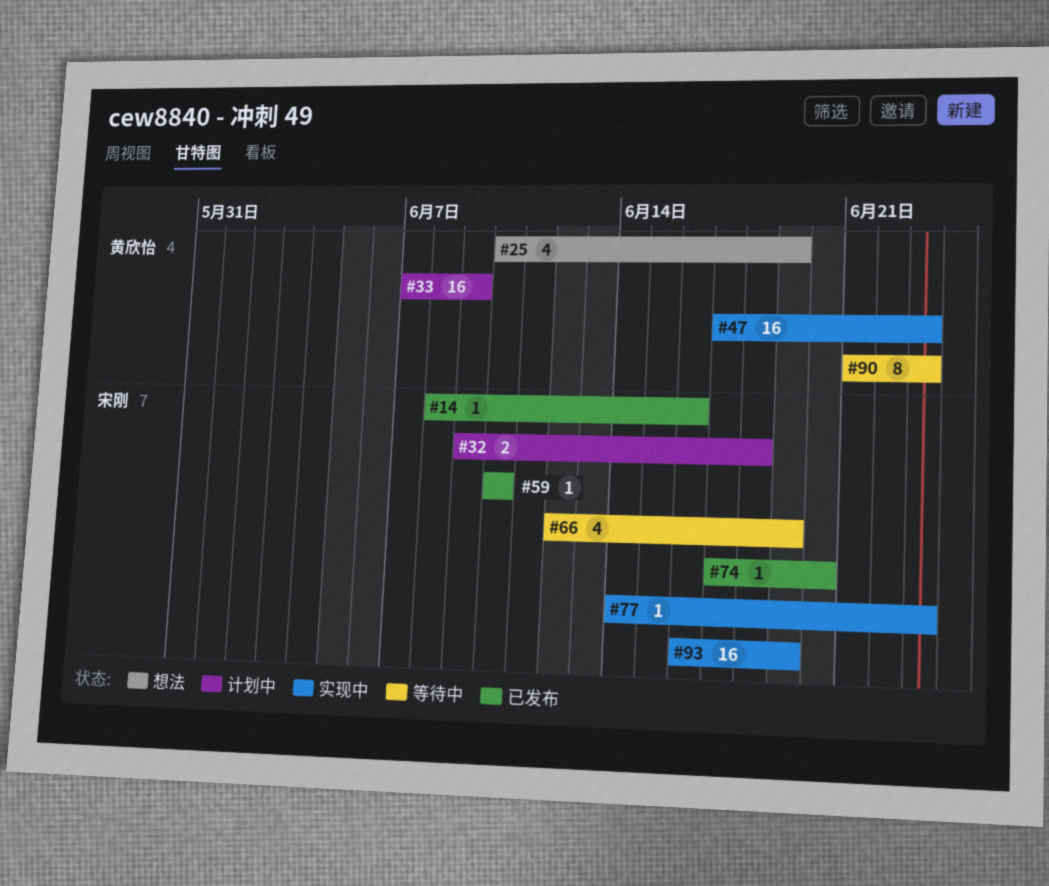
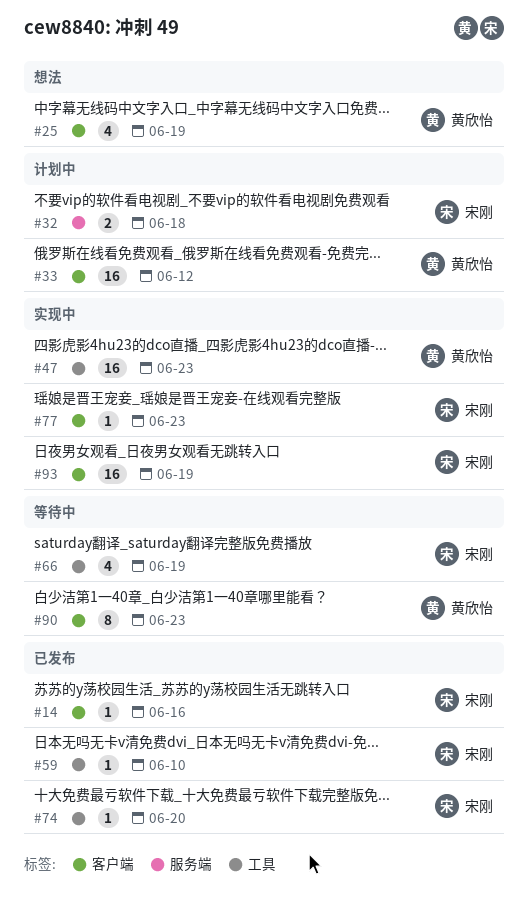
#33, due: Jun 9 -> Jun 12

